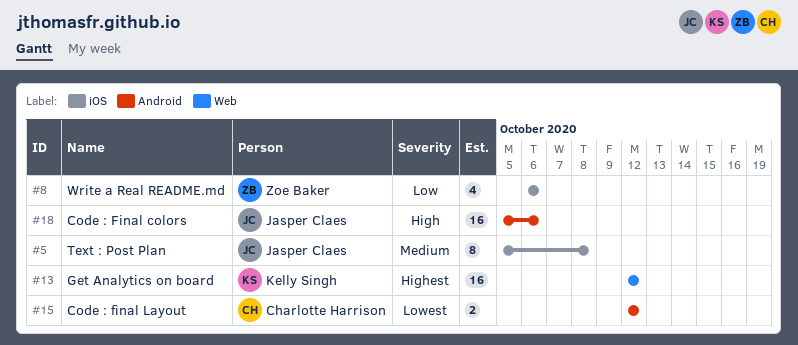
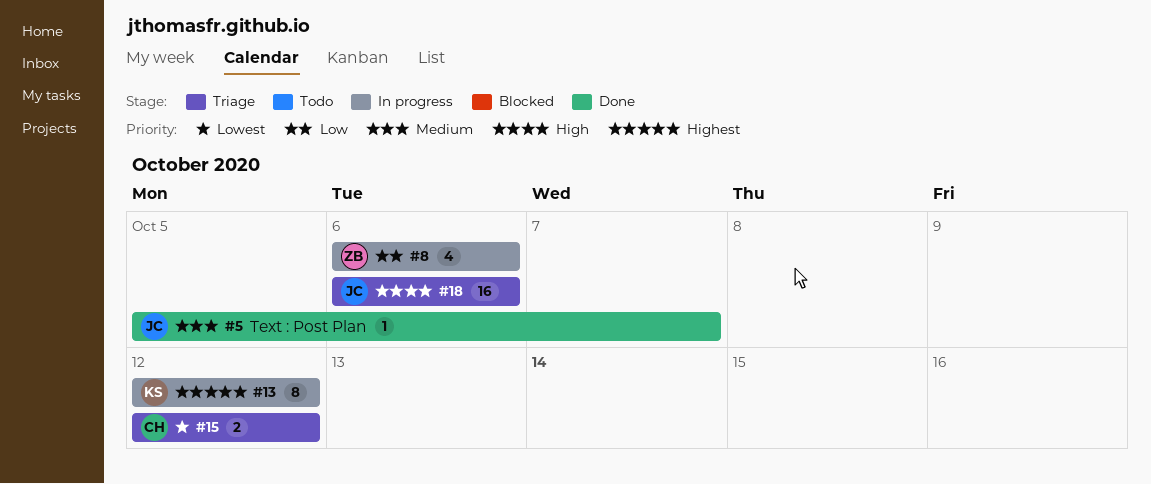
#5, estimate: 8 -> 1
#5, due: Oct 8 -> Oct 7
#13, estimate: 16 -> 8
#18, start: Oct 5 -> Oct 6

